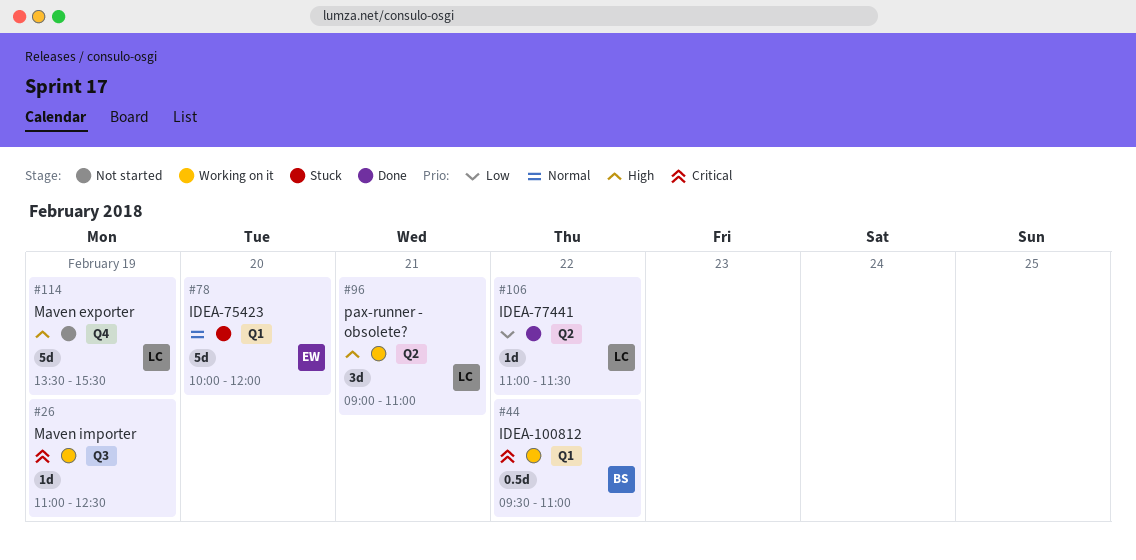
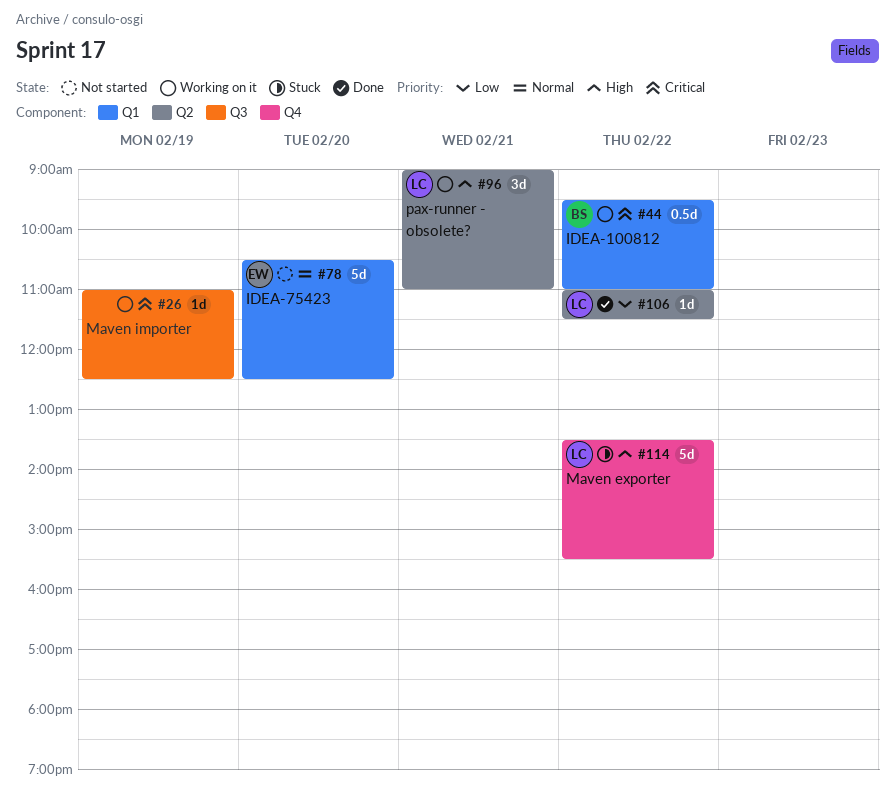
#78, status: Stuck -> Not started
#78, begins: 10:00 -> 10:30
#78, ends: 12:00 -> 12:30
#114, status: Not started -> Stuck
#114, day: Feb 19 -> Feb 22

